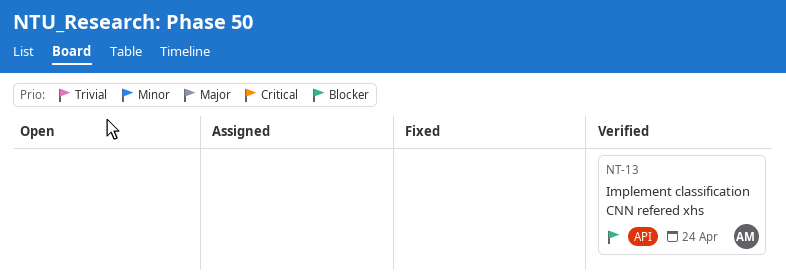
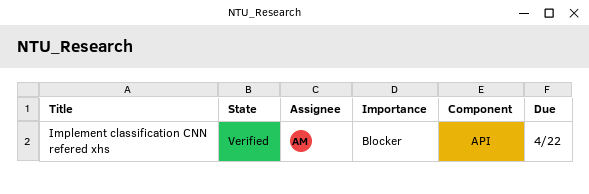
Implement classification CNN refered xhs, due: Apr 24 -> Apr 22

